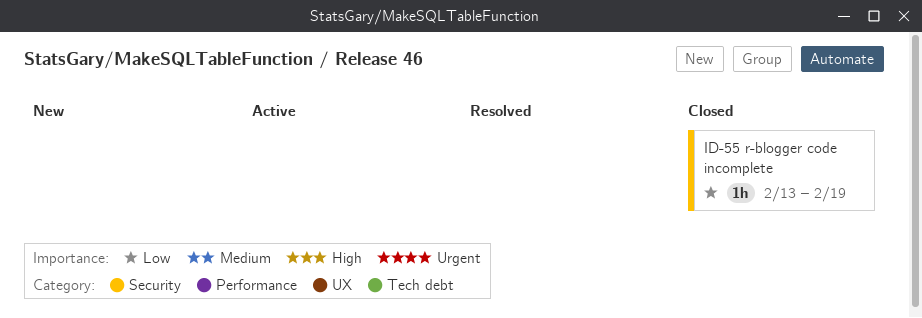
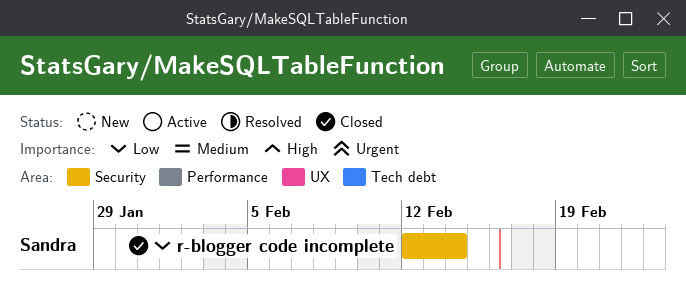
r-blogger code incomplete, start: Feb 13 -> Feb 12
r-blogger code incomplete, due: Feb 19 -> Feb 14

